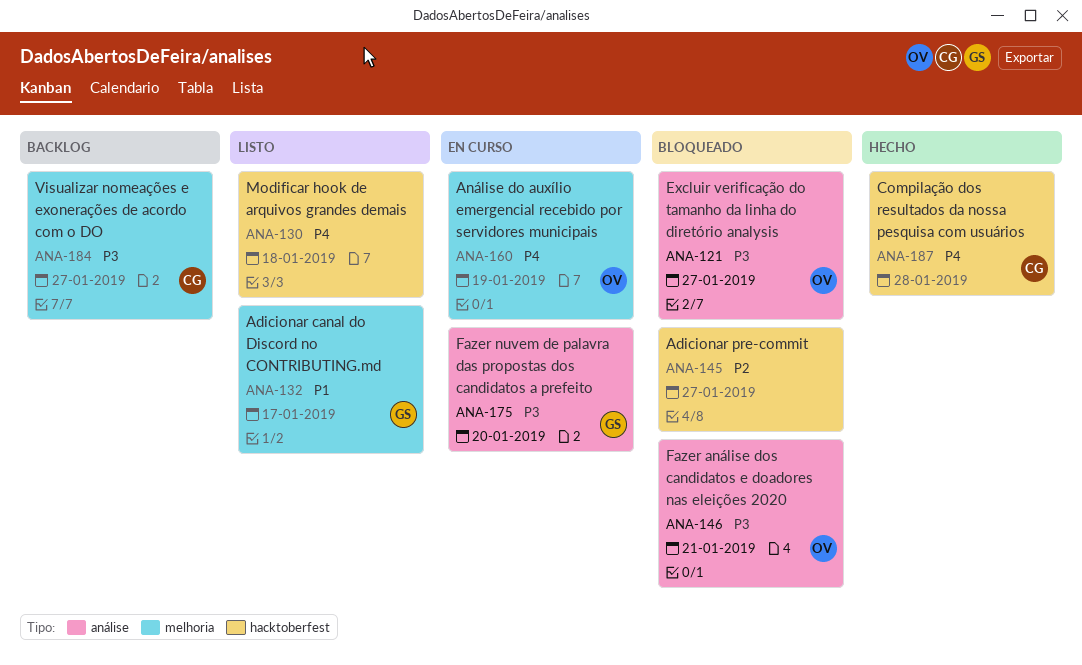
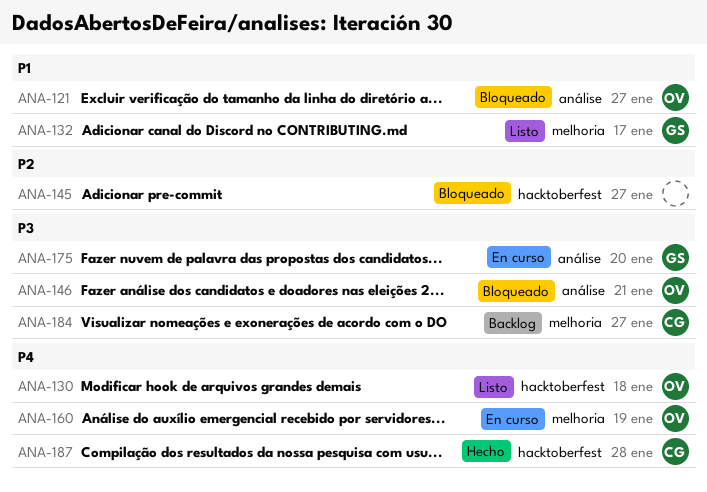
ANA-121, priority: P3 -> P1
ANA-130, owner: none -> OV

